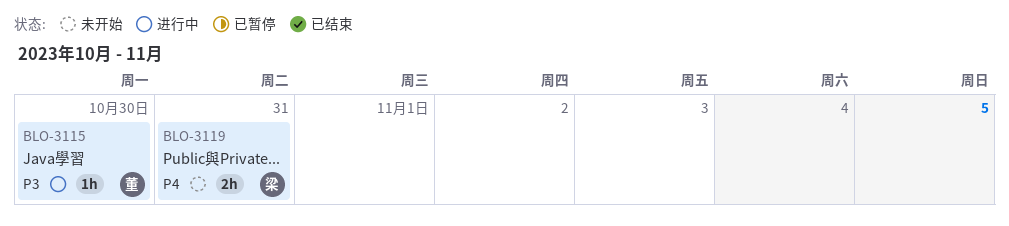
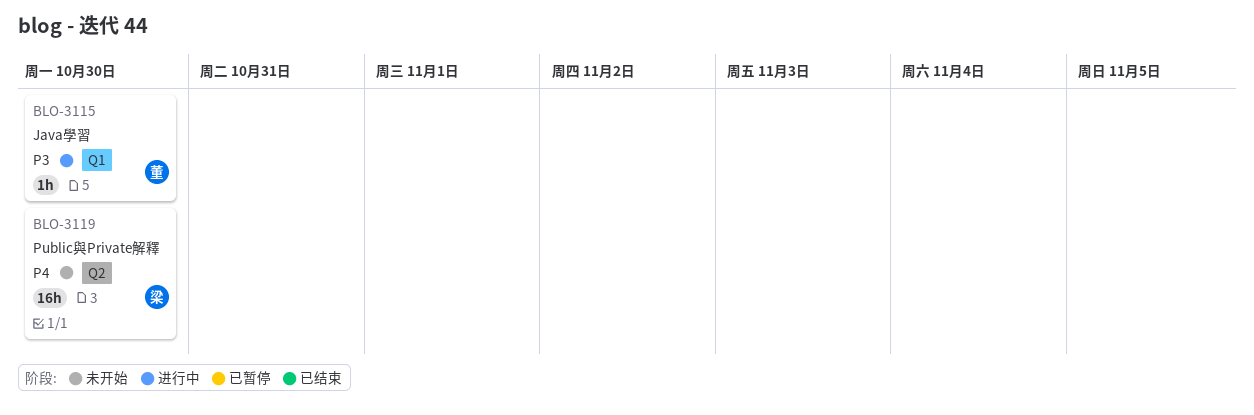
BLO-3119, estimate: 2h -> 16h
BLO-3119, due: Oct 31 -> Oct 30

